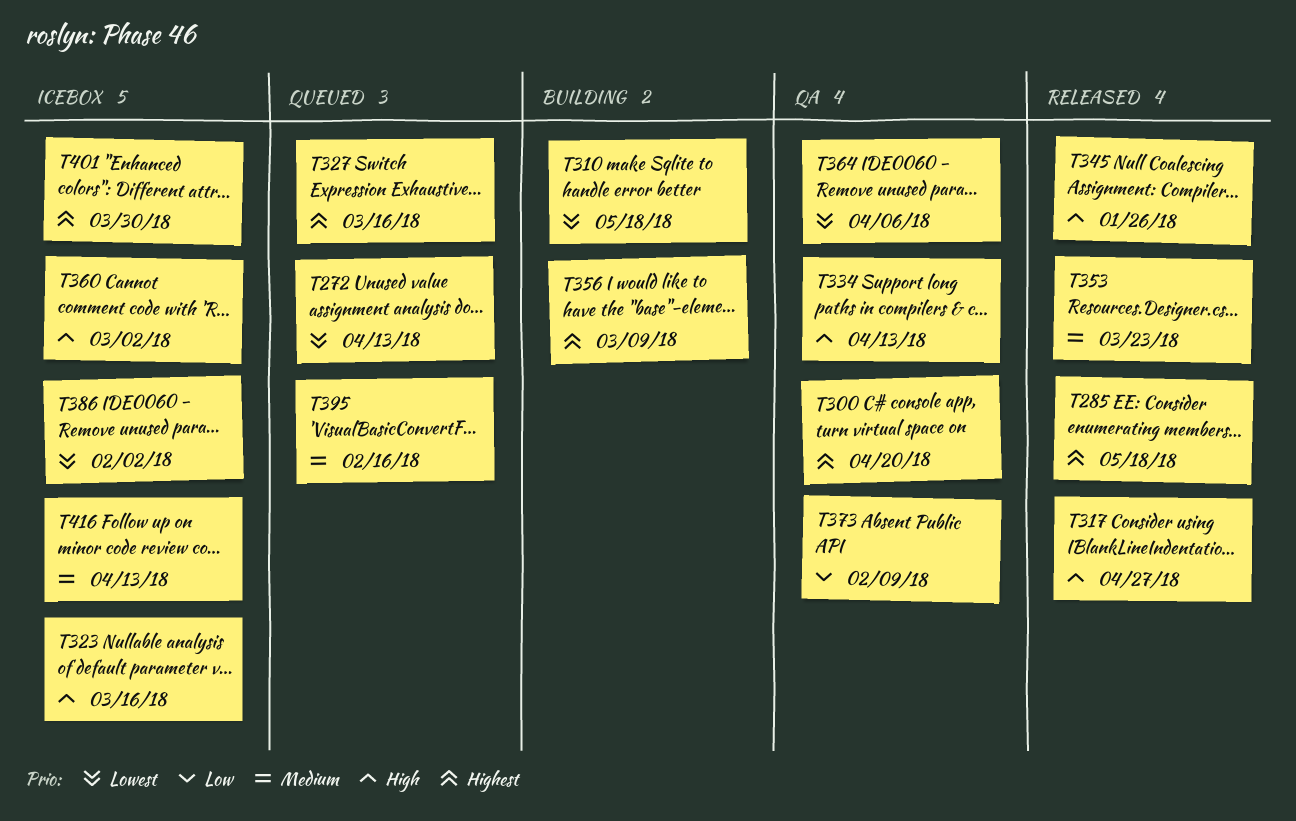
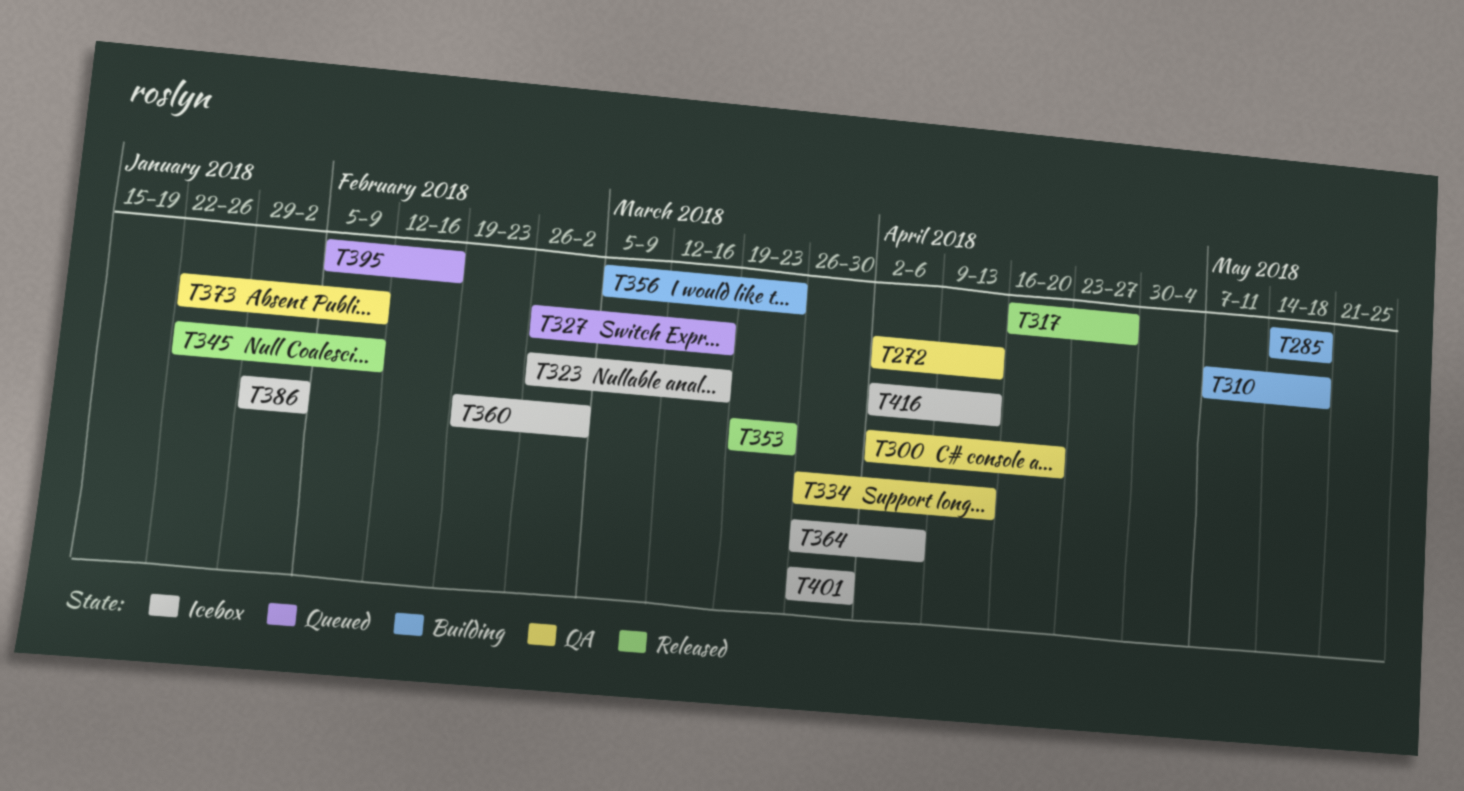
T272, status: Queued -> QA
T285, status: Released -> Building
T345, due: Jan 26 -> Feb 9
T356, due: Mar 9 -> Mar 23
T364, status: QA -> Icebox

